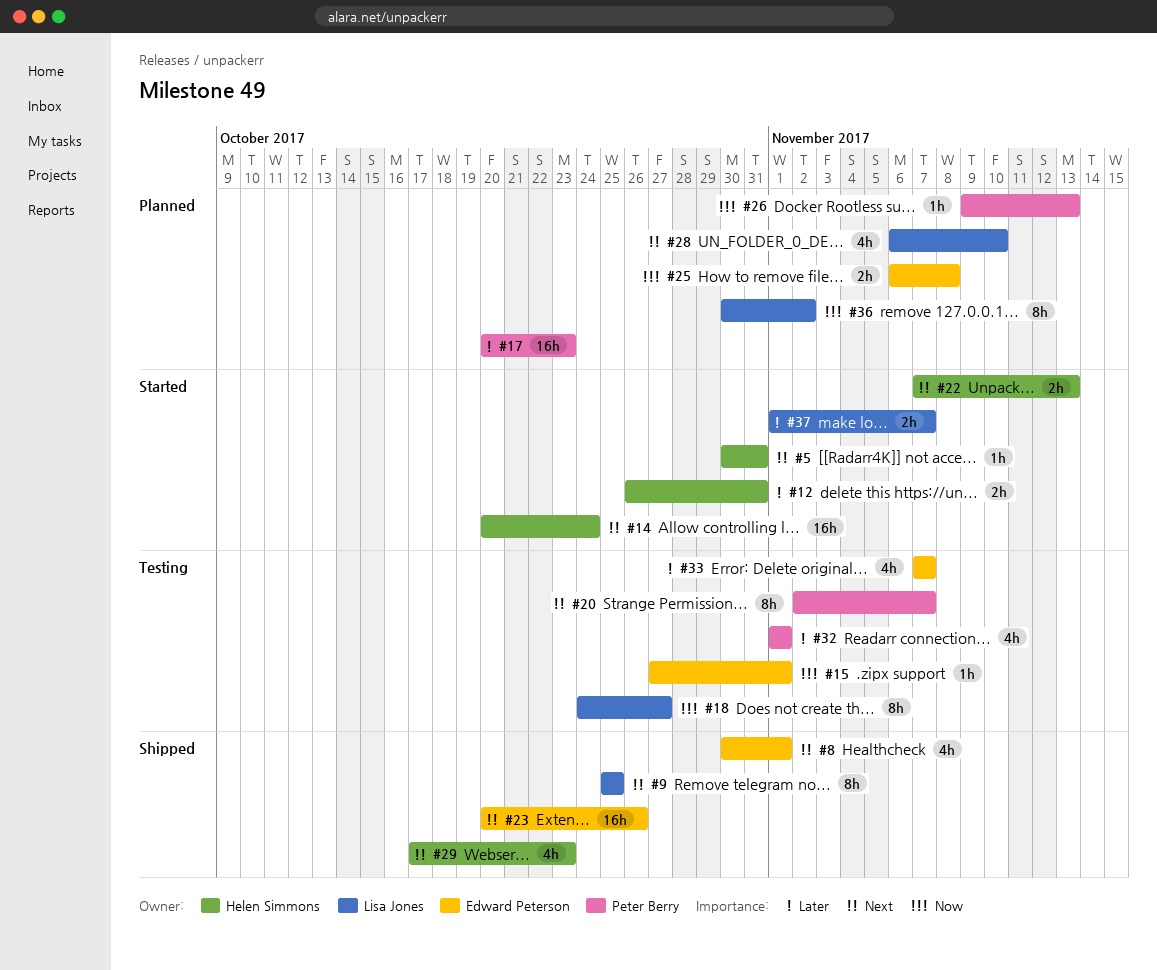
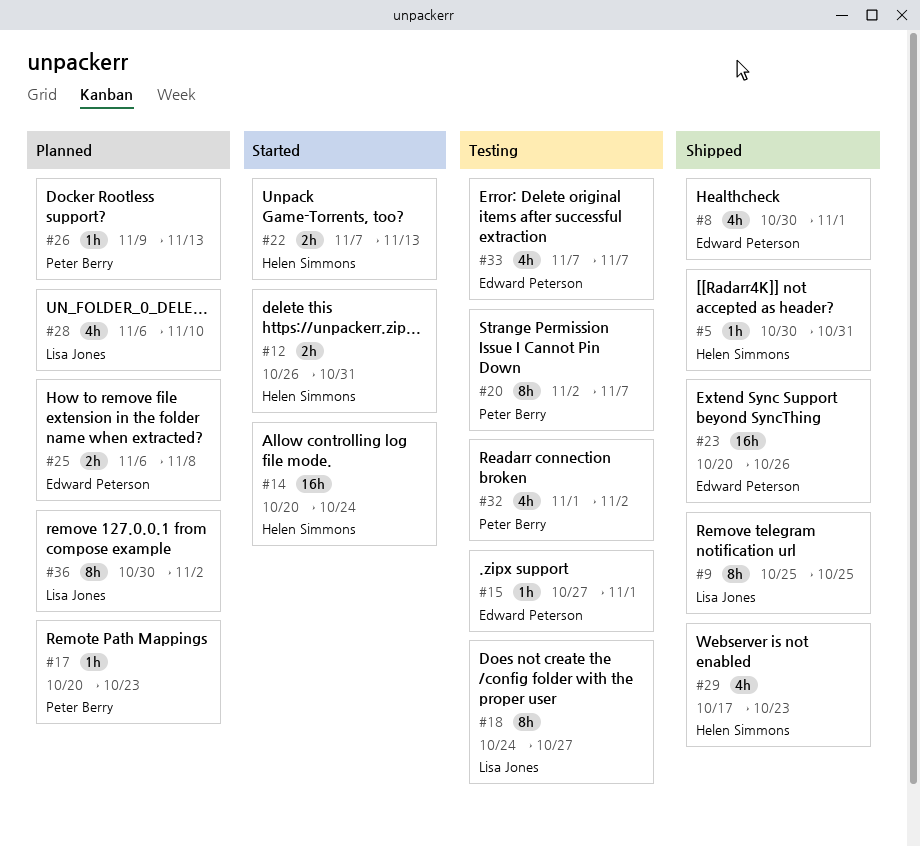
#5, status: Started -> Shipped
#17, estimate: 16h -> 1h
#32, due: Nov 1 -> Nov 2
#37: present -> none

